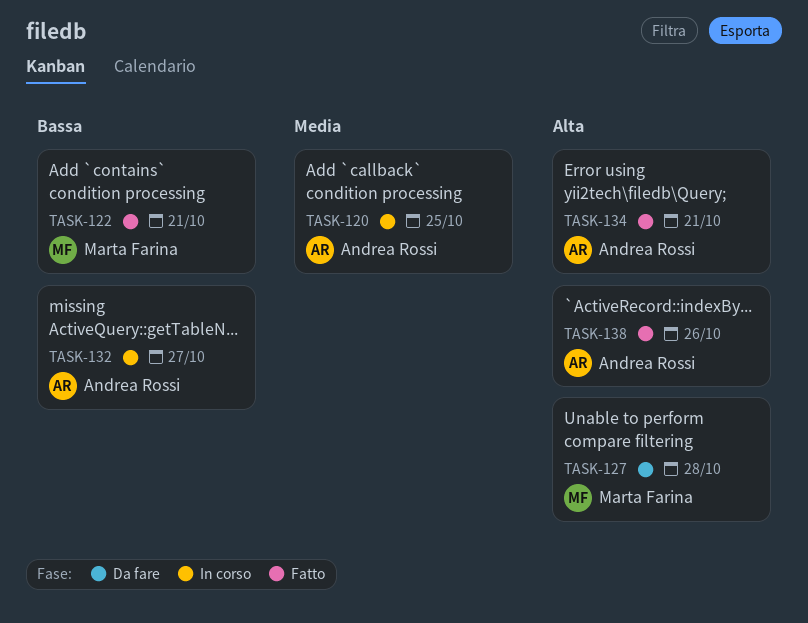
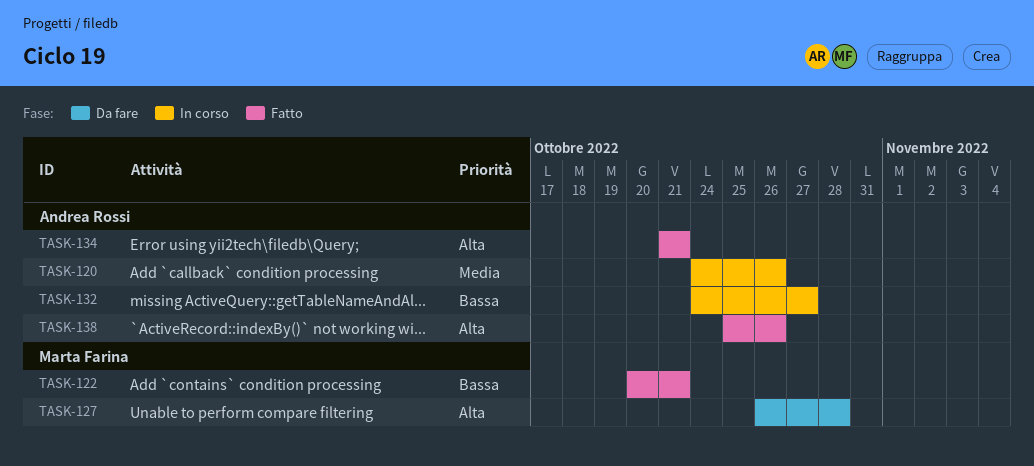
TASK-120, due: Oct 25 -> Oct 26

